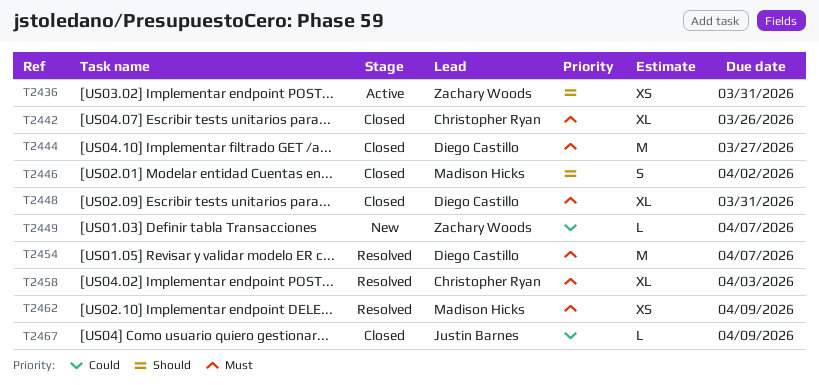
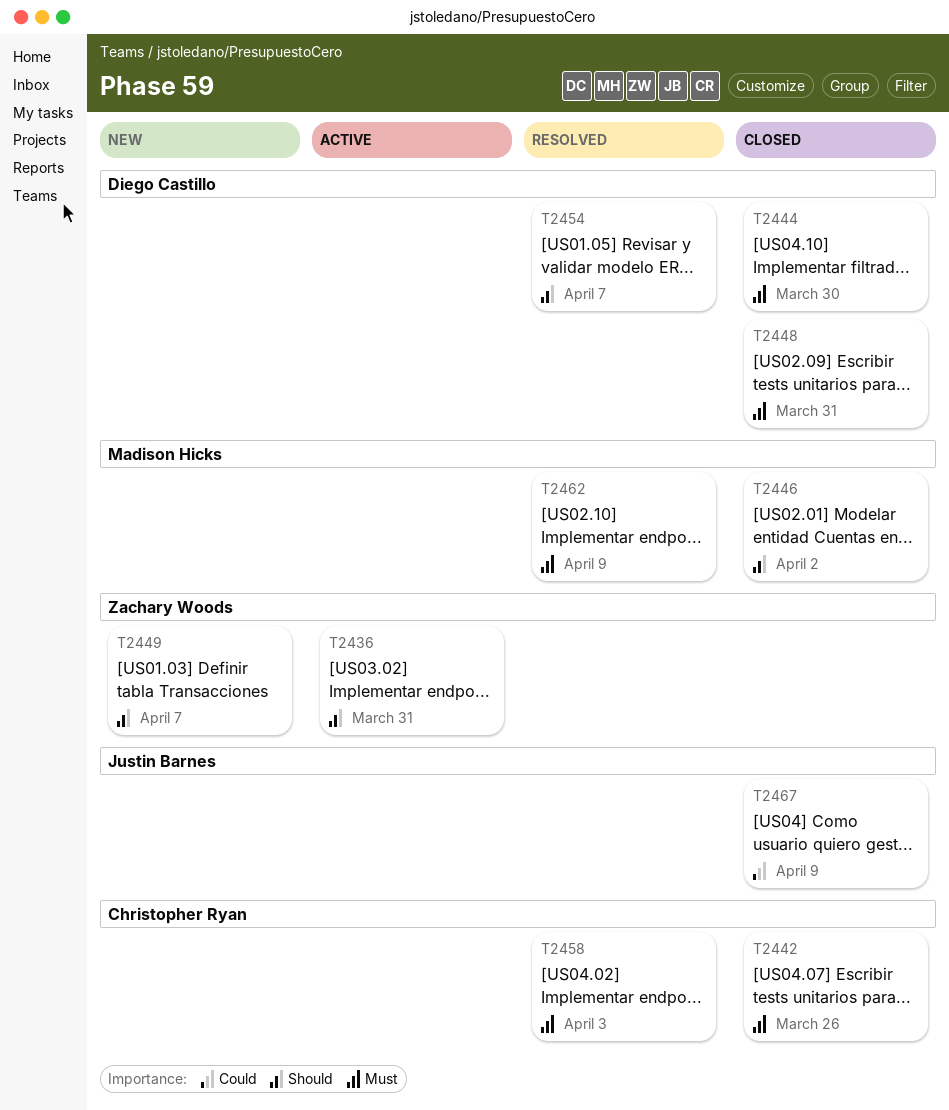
T2444, due: Mar 27 -> Mar 30
T2449, priority: Could -> Should
T2454, priority: Must -> Should

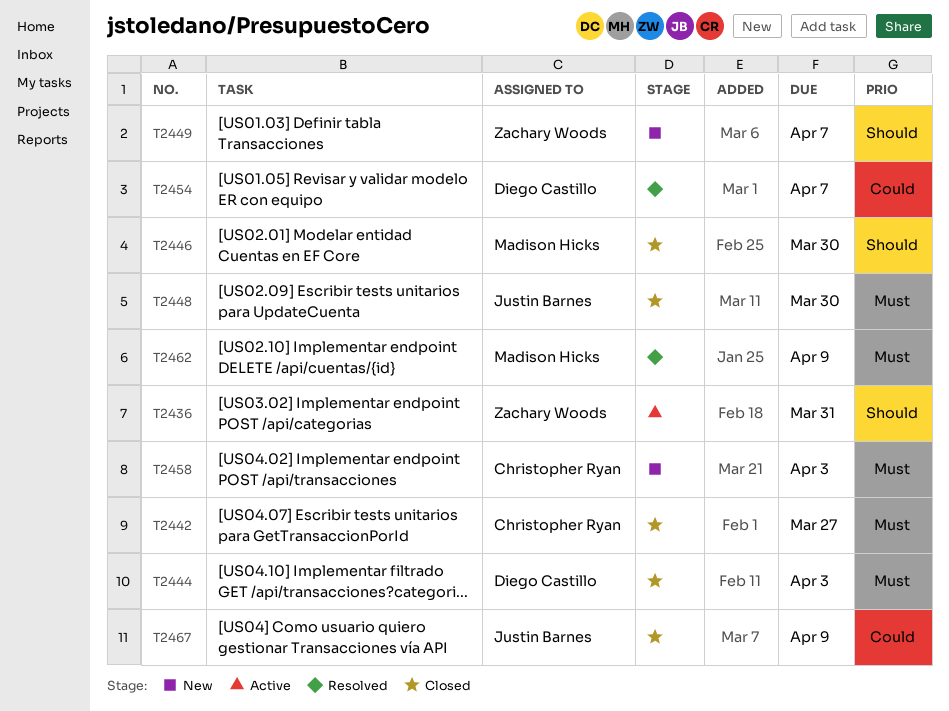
T2442, due: Mar 26 -> Mar 27
T2444, due: Mar 30 -> Apr 3
T2446, due: Apr 2 -> Mar 30
T2448, owner: Diego Castillo -> Justin Barnes
T2448, due: Mar 31 -> Mar 30
T2454, priority: Should -> Could
T2458, status: Resolved -> New

